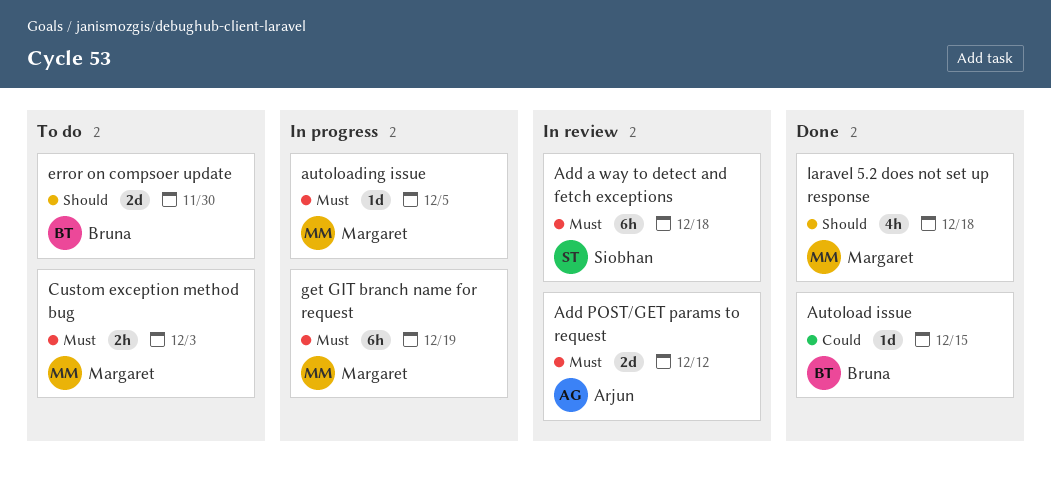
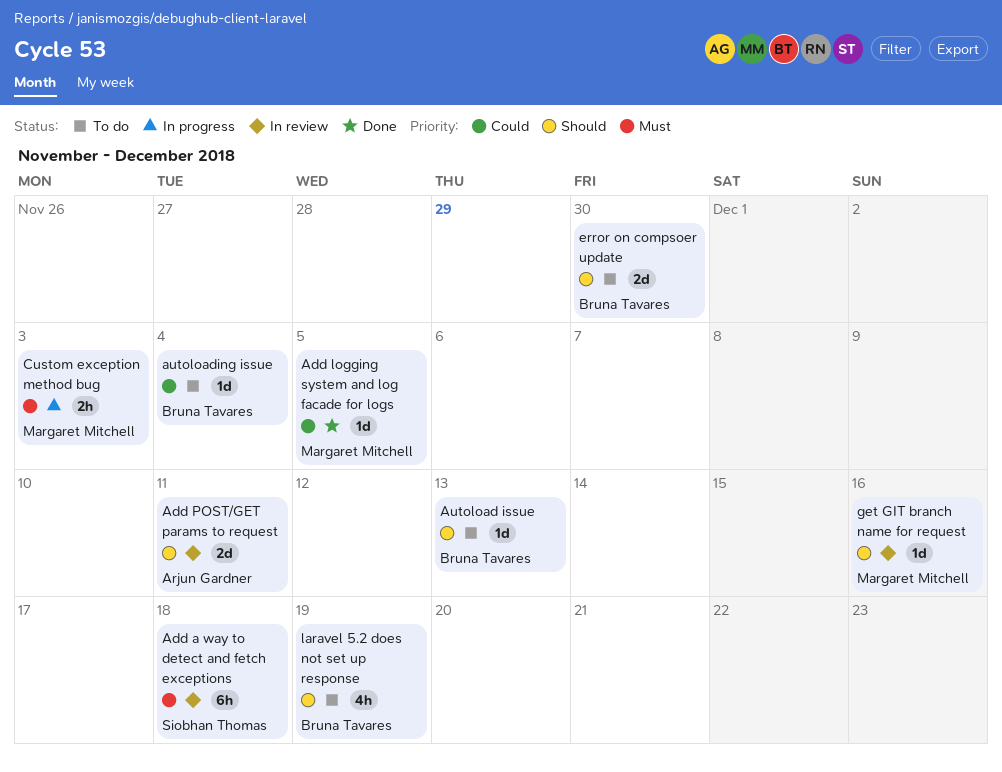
Add logging system and log facade for logs: none -> present
Add POST/GET params to request, priority: Must -> Should
Add POST/GET params to request, due: Dec 12 -> Dec 11
Autoload issue, status: Done -> To do
Autoload issue, priority: Could -> Should
Autoload issue, due: Dec 15 -> Dec 13
autoloading issue, status: In progress -> To do
autoloading issue, owner: Margaret Mitchell -> Bruna Tavares
autoloading issue, priority: Must -> Could
autoloading issue, due: Dec 5 -> Dec 4
Custom exception method bug, status: To do -> In progress
get GIT branch name for request, status: In progress -> In review
get GIT branch name for request, priority: Must -> Should
get GIT branch name for request, estimate: 6h -> 1d
get GIT branch name for request, due: Dec 19 -> Dec 16
laravel 5.2 does not set up response, status: Done -> To do
laravel 5.2 does not set up response, owner: Margaret Mitchell -> Bruna Tavares
laravel 5.2 does not set up response, due: Dec 18 -> Dec 19

